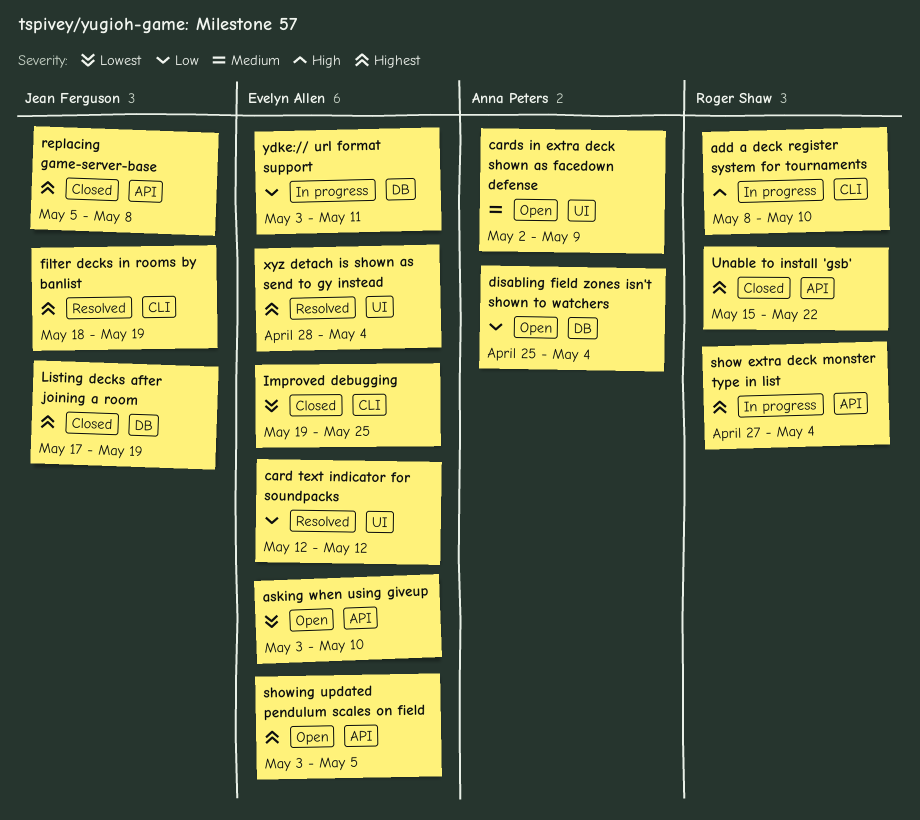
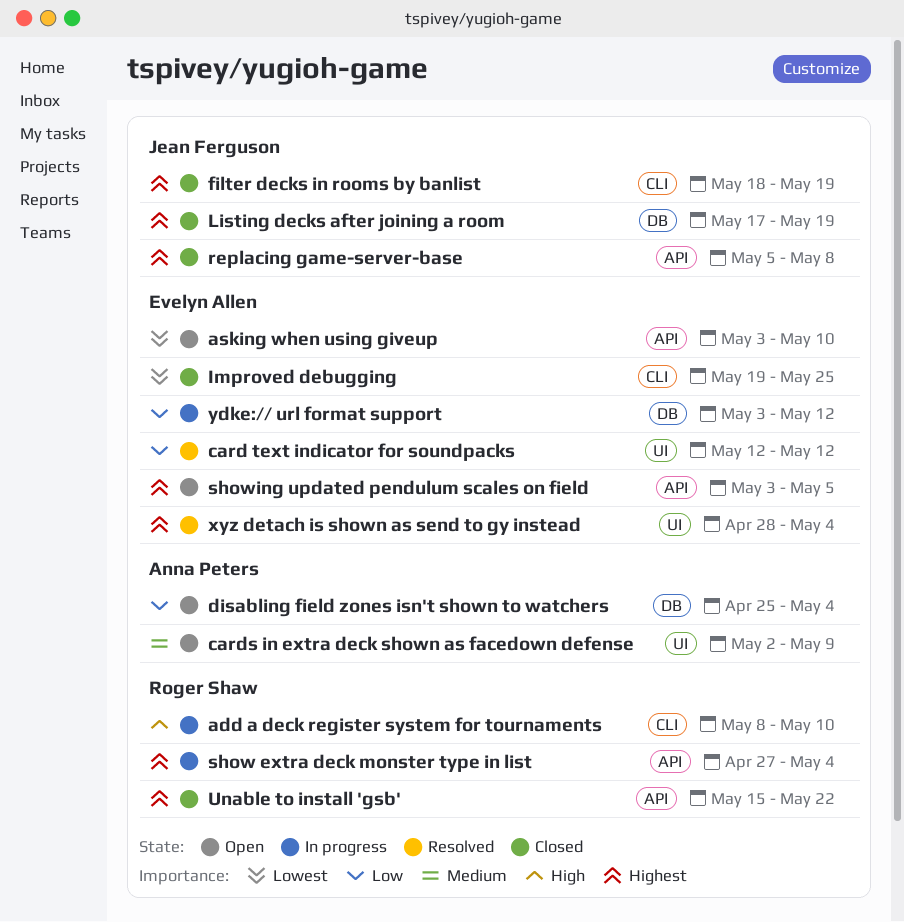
filter decks in rooms by banlist, status: Resolved -> Closed
ydke:// url format support, due: May 11 -> May 12

